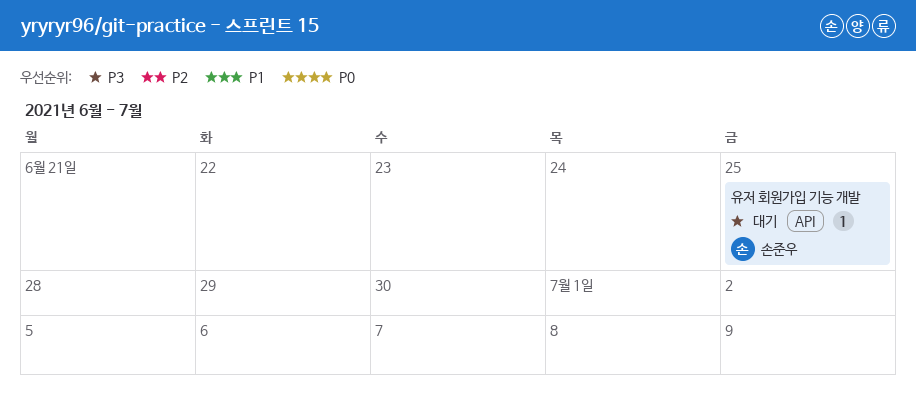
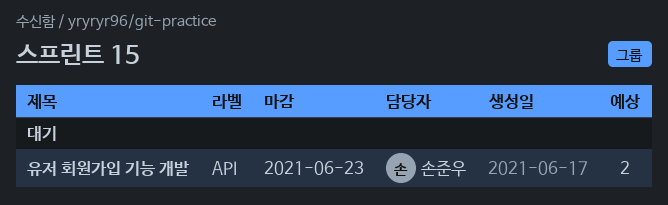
유저 회원가입 기능 개발, estimate: 1 -> 2
유저 회원가입 기능 개발, due: Jun 25 -> Jun 23

